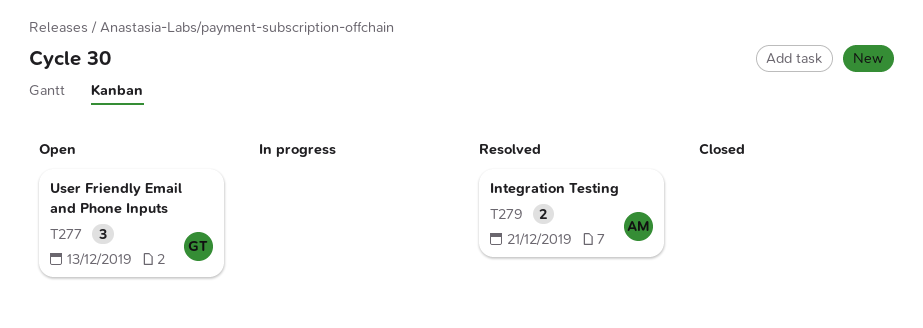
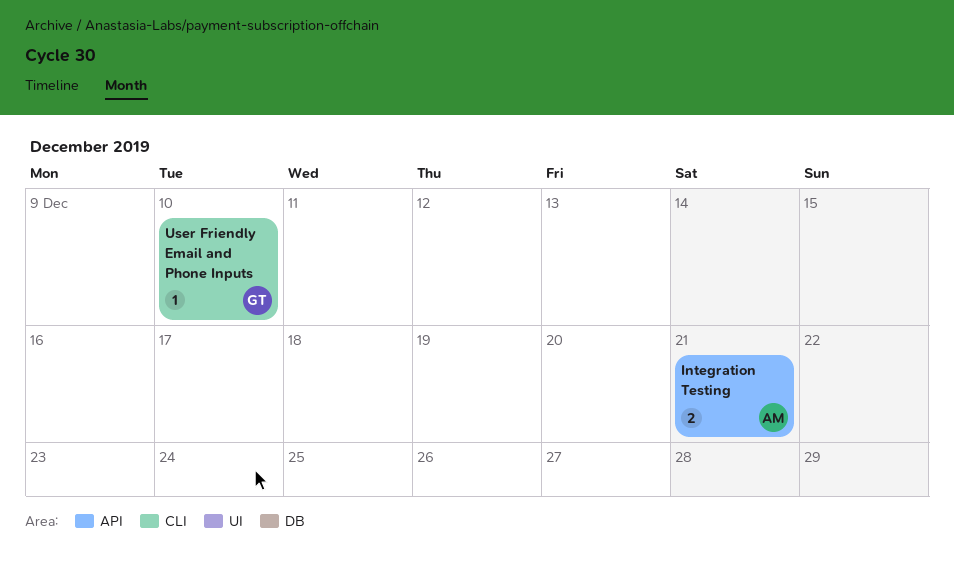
User Friendly Email and Phone Inputs, estimate: 3 -> 1
User Friendly Email and Phone Inputs, due: Dec 13 -> Dec 10

